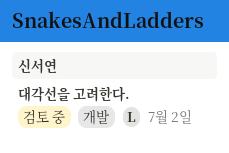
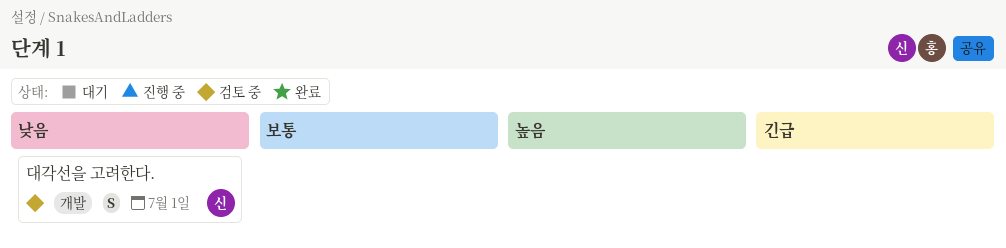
대각선을 고려한다., estimate: L -> S
대각선을 고려한다., due: Jul 2 -> Jul 1

